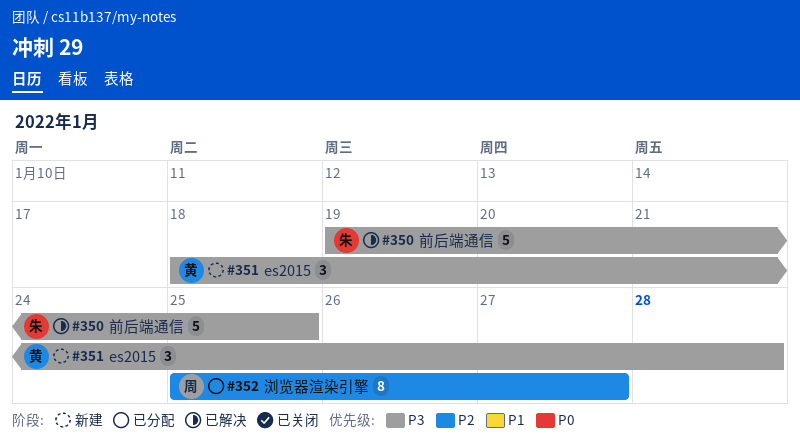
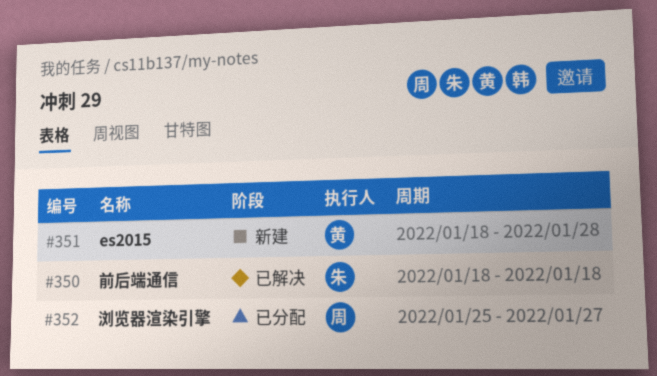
#350, start: Jan 19 -> Jan 18
#350, due: Jan 25 -> Jan 18

